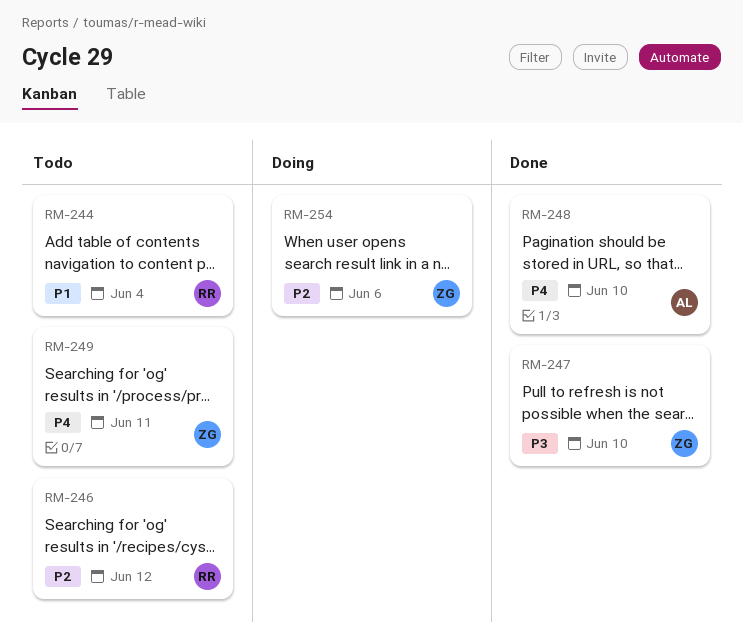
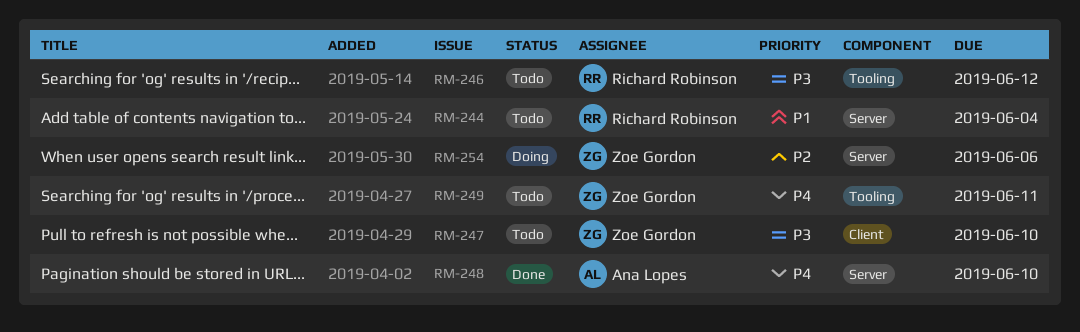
RM-246, priority: P2 -> P3
RM-247, status: Done -> Todo

